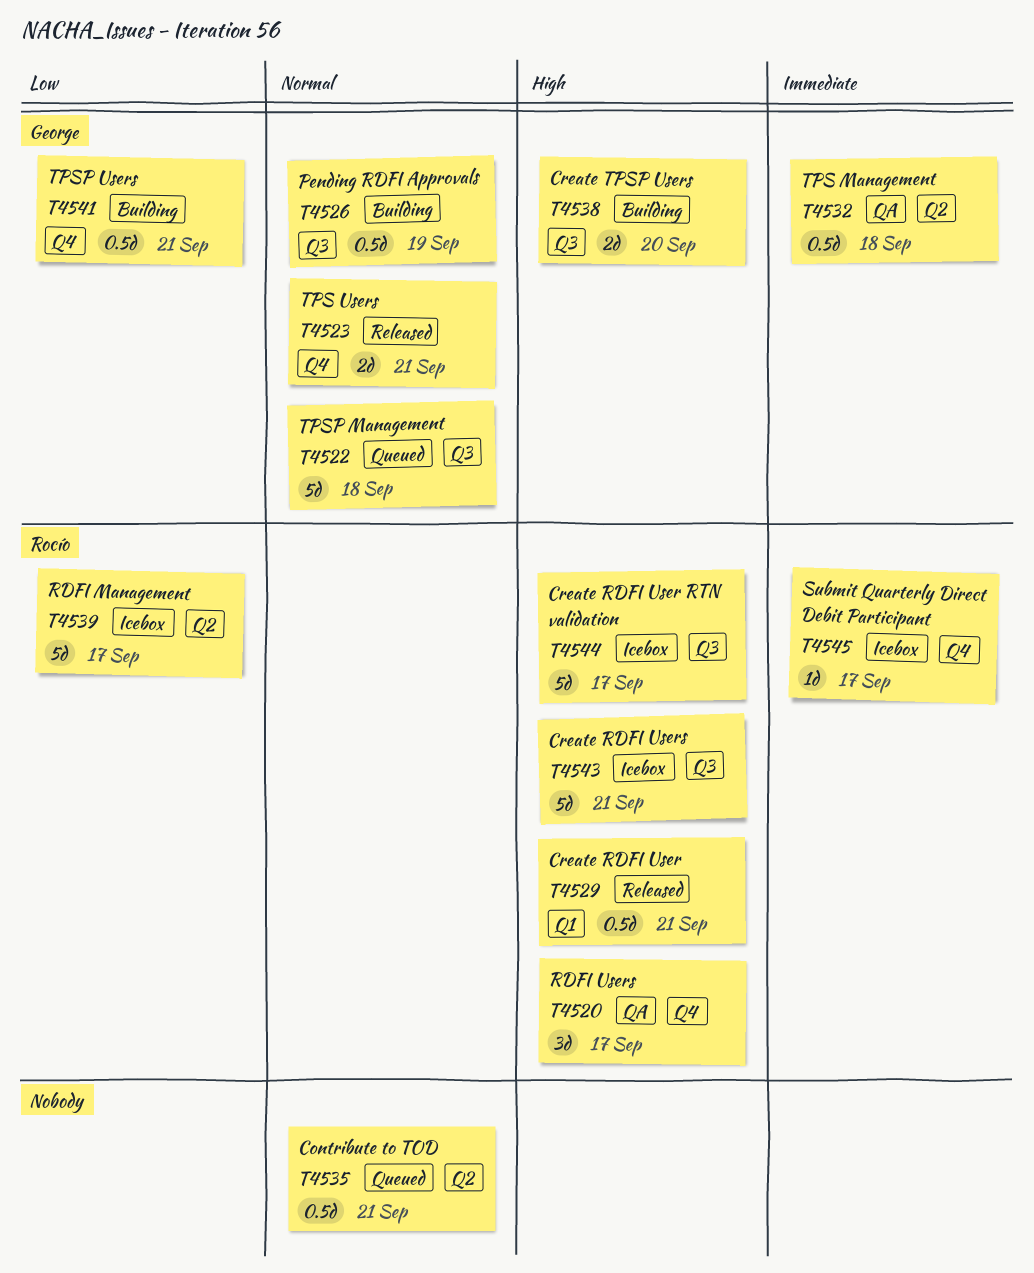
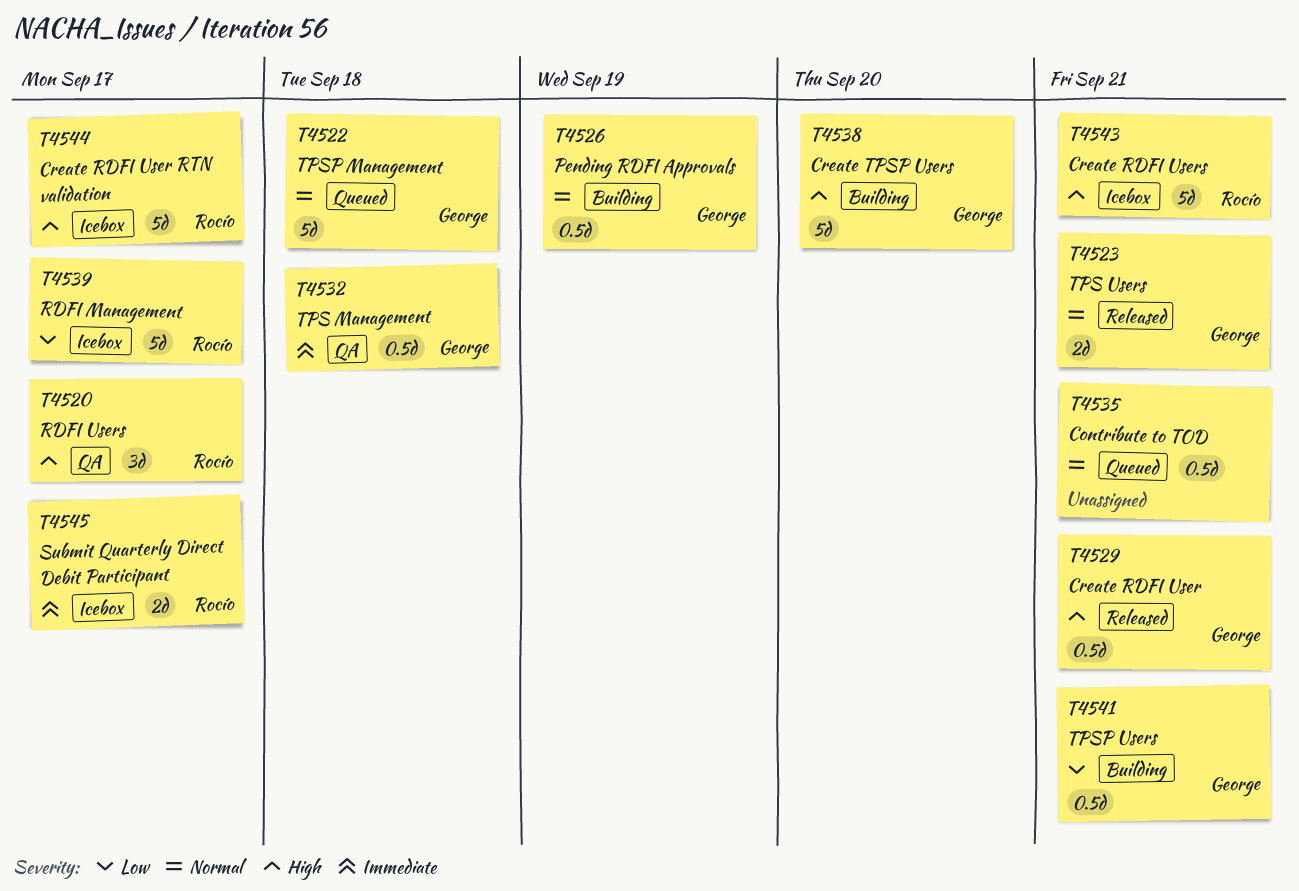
T4529, owner: Rocío -> George
T4538, estimate: 2d -> 5d
T4545, estimate: 1d -> 2d

